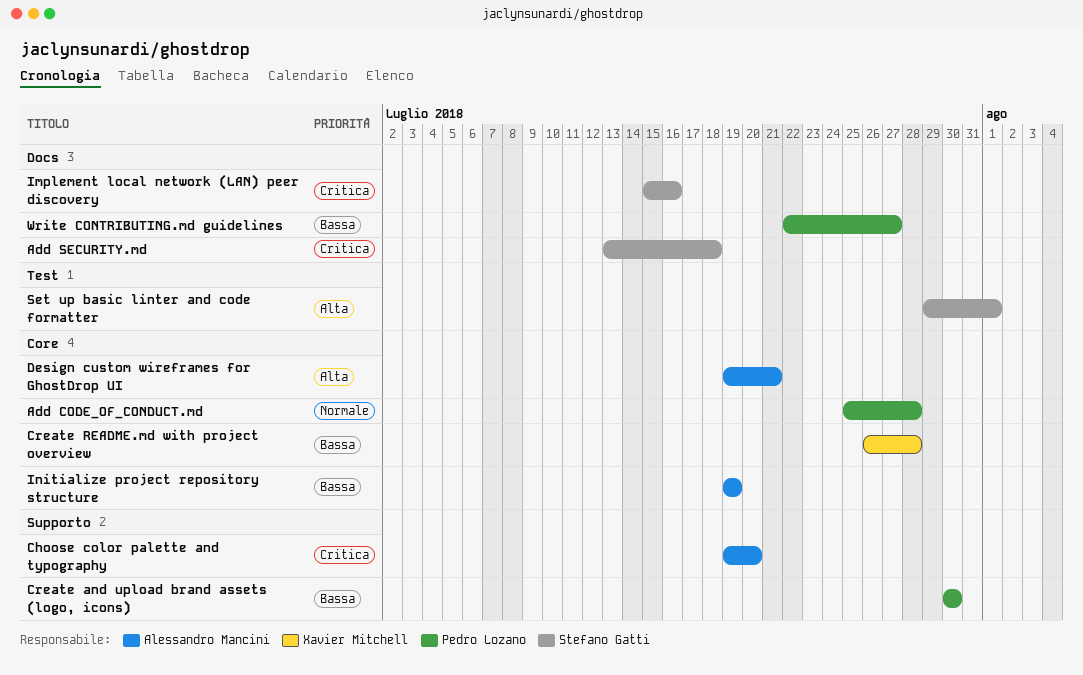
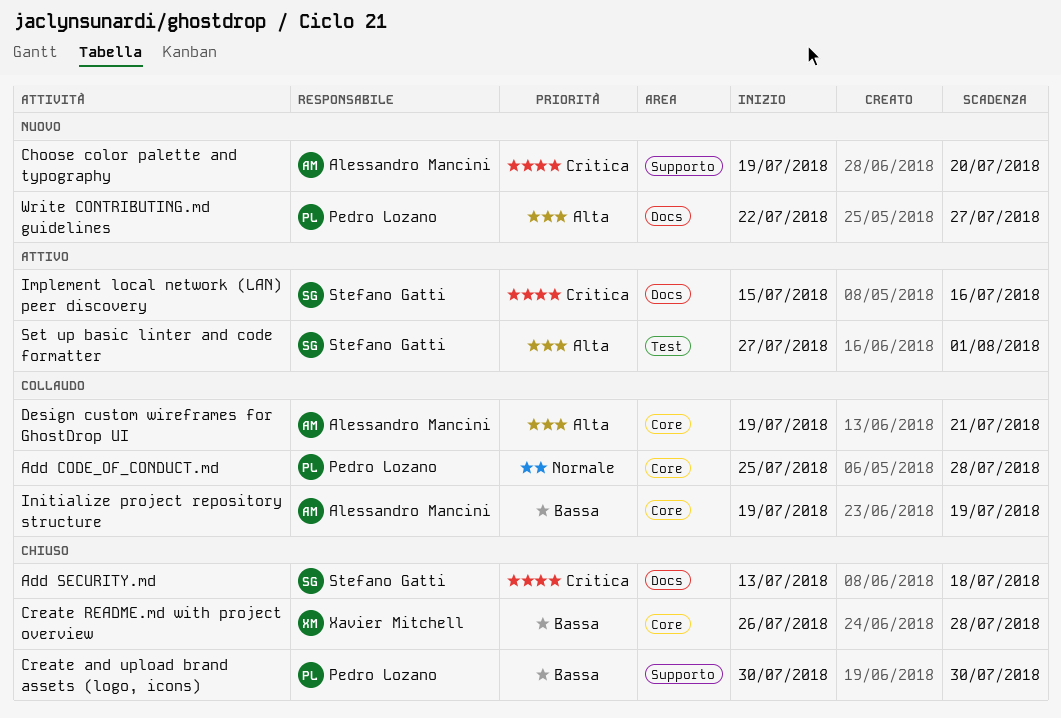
Set up basic linter and code formatter, start: Jul 29 -> Jul 27
Write CONTRIBUTING.md guidelines, priority: Bassa -> Alta

